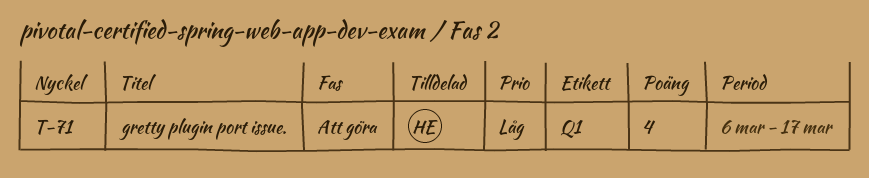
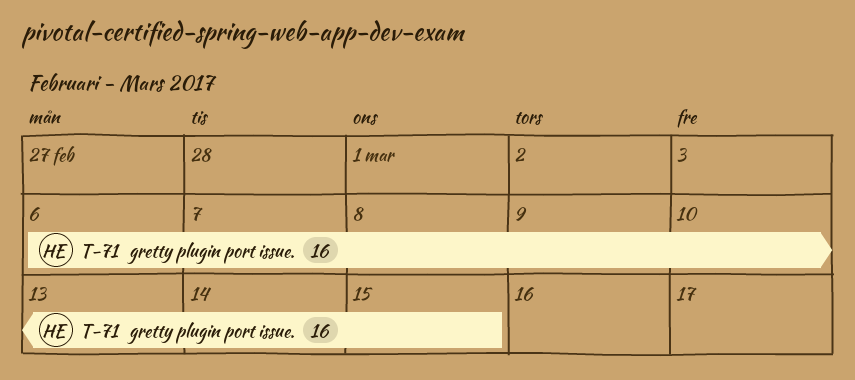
T-71, estimate: 4 -> 16
T-71, due: Mar 17 -> Mar 15

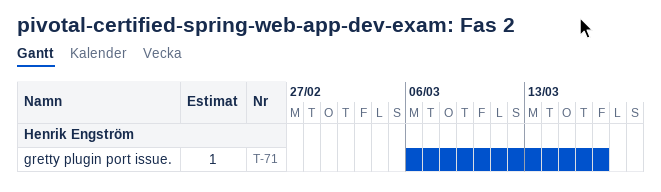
T-71, estimate: 16 -> 1
T-71, due: Mar 15 -> Mar 17

